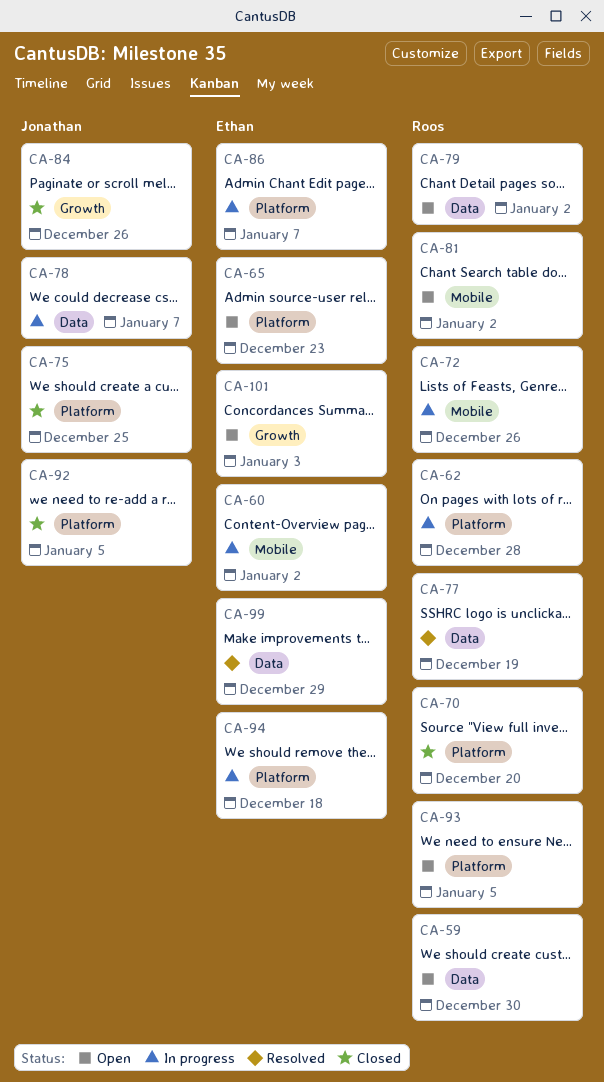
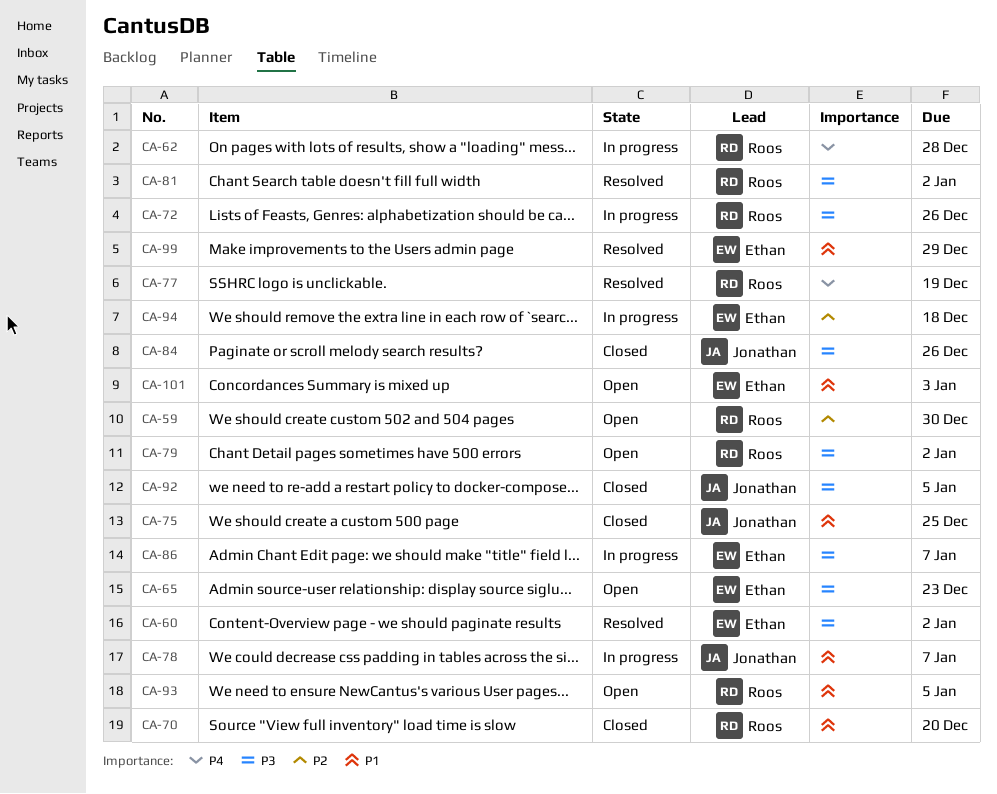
CA-60, status: In progress -> Resolved
CA-81, status: Open -> Resolved

